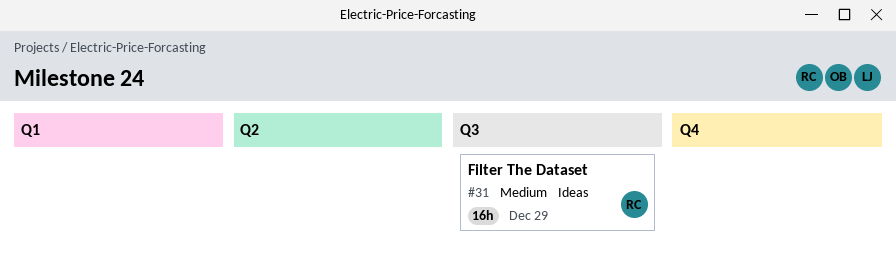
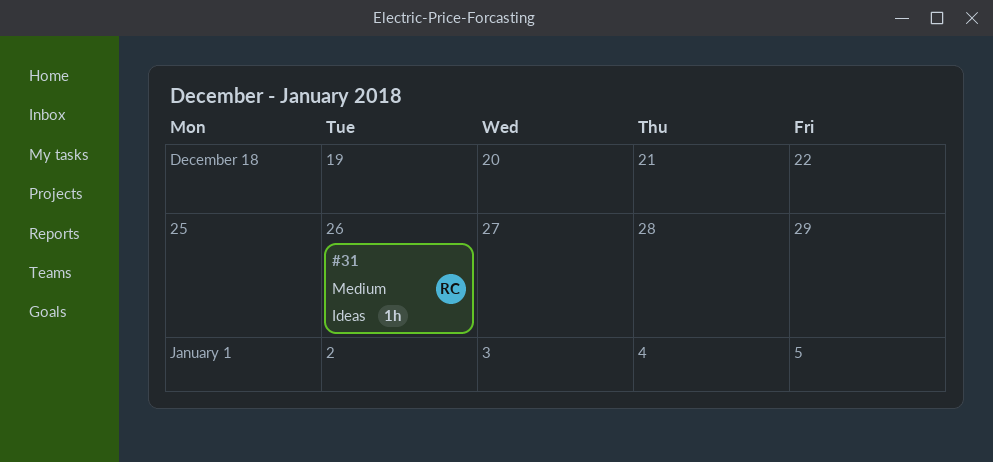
#31, estimate: 16h -> 1h
#31, due: Dec 29 -> Dec 26

